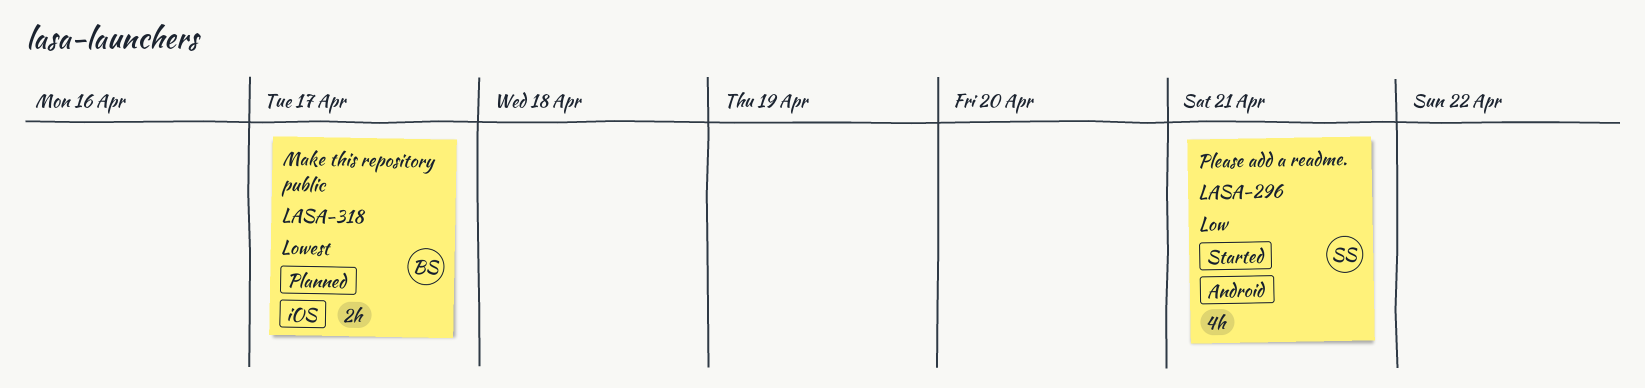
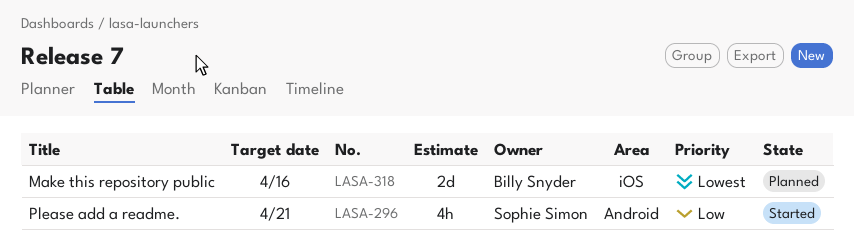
LASA-318, estimate: 2h -> 2d
LASA-318, due: Apr 17 -> Apr 16

